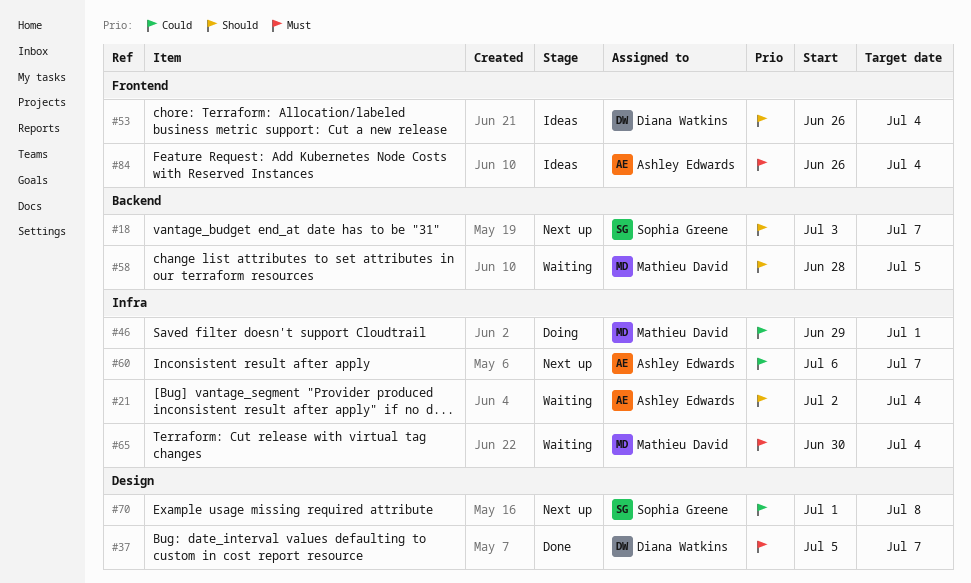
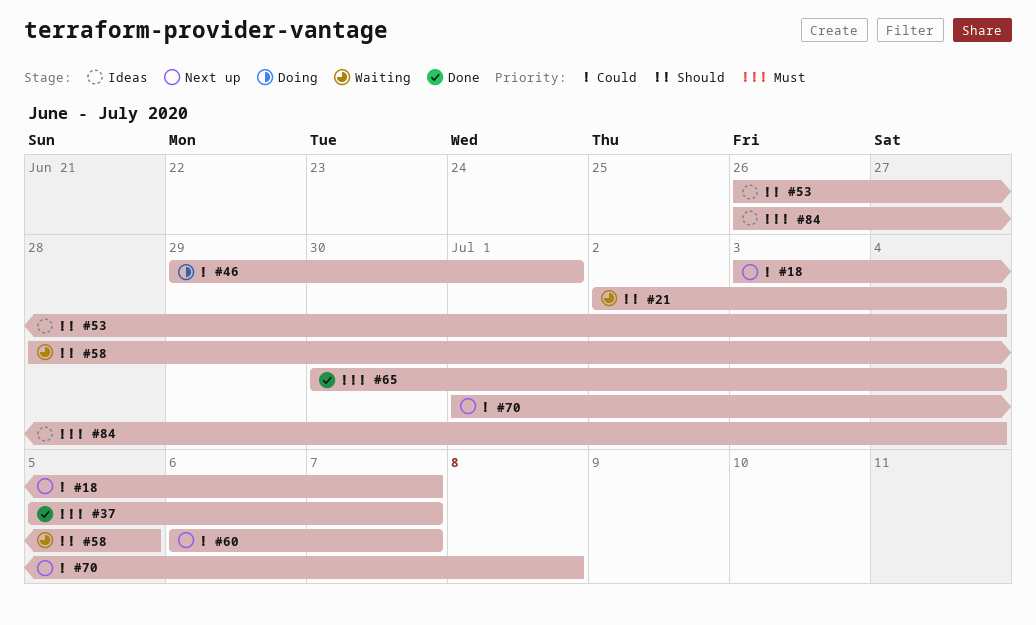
#18, priority: Should -> Could
#65, status: Waiting -> Done

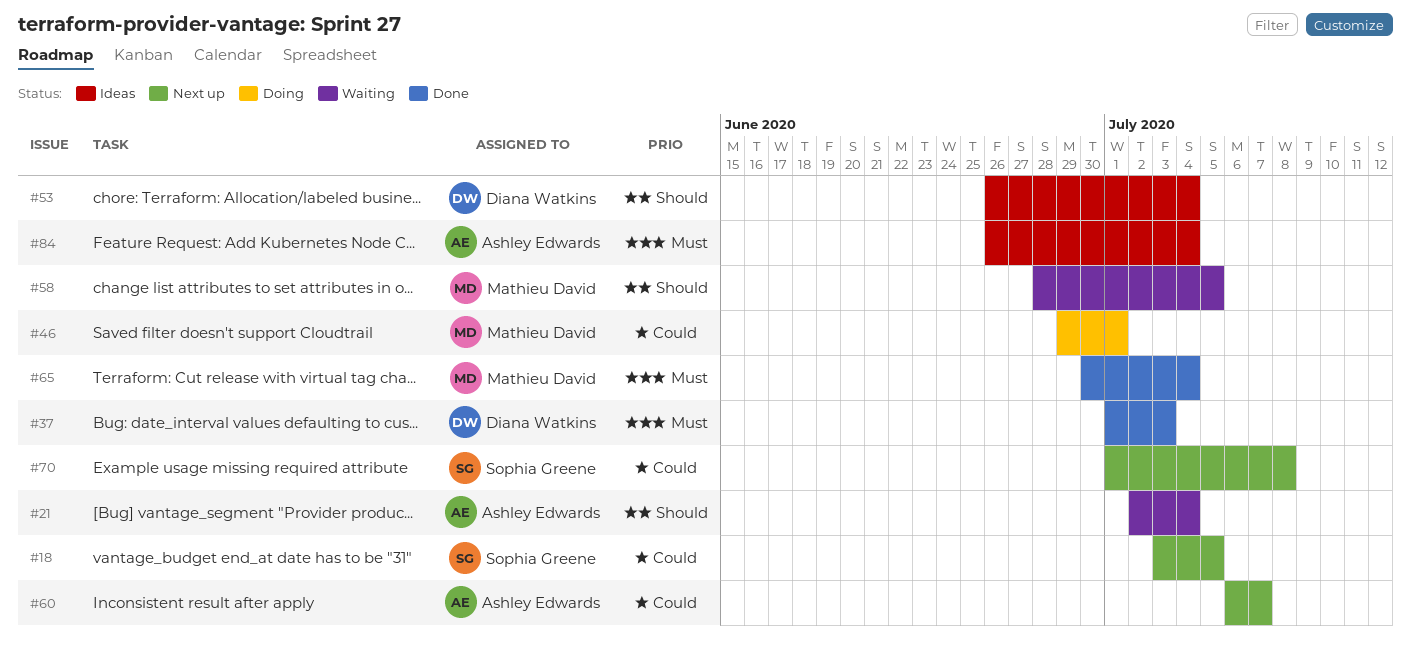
#18, due: Jul 7 -> Jul 5
#37, start: Jul 5 -> Jul 1
#37, due: Jul 7 -> Jul 3

